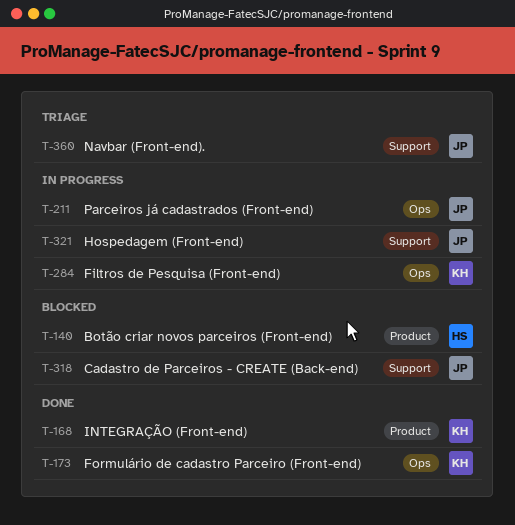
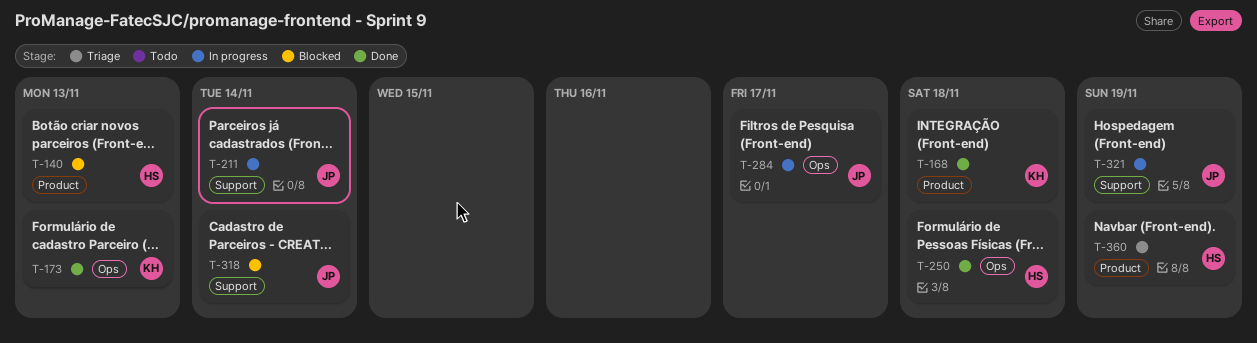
T-211, label: Ops -> Support
T-250: none -> present
T-284, owner: KH -> JP
T-360, owner: JP -> HS
T-360, label: Support -> Product

